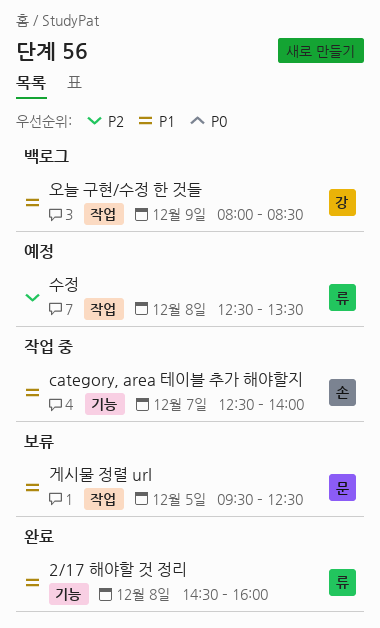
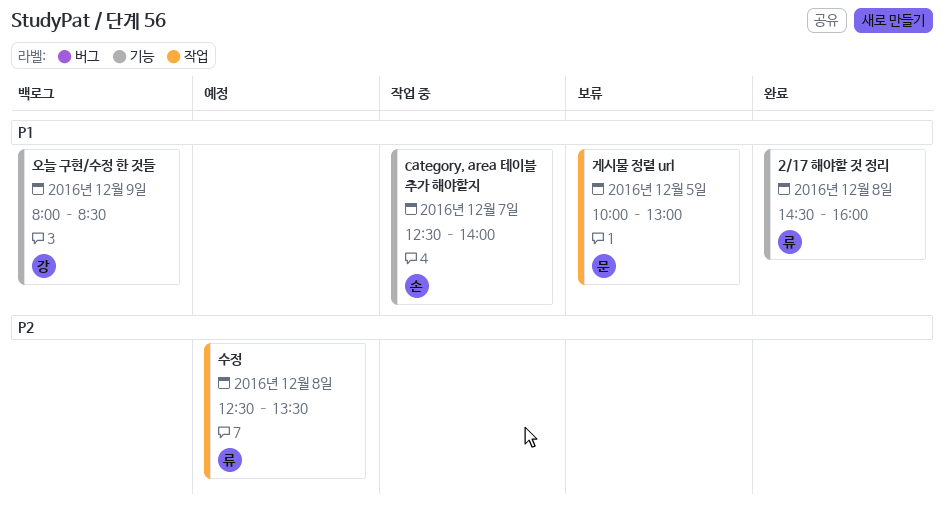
게시물 정렬 url, begins: 09:30 -> 10:00
게시물 정렬 url, ends: 12:30 -> 13:00
오늘 구현/수정 한 것들, label: 작업 -> 기능

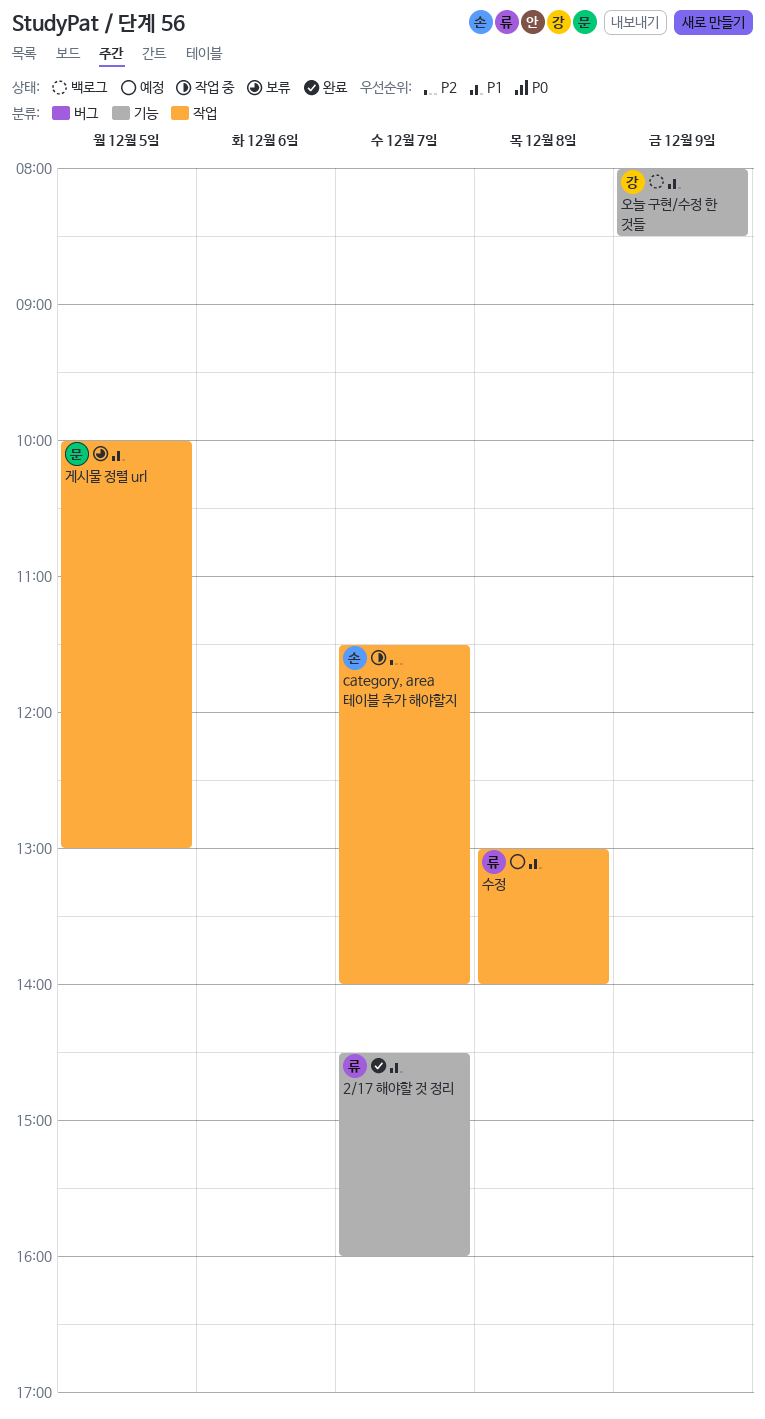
2/17 해야할 것 정리, day: Dec 8 -> Dec 7
category, area 테이블 추가 해야할지, priority: P1 -> P2
category, area 테이블 추가 해야할지, label: 기능 -> 작업
category, area 테이블 추가 해야할지, begins: 12:30 -> 11:30
수정, priority: P2 -> P1
수정, begins: 12:30 -> 13:00
수정, ends: 13:30 -> 14:00

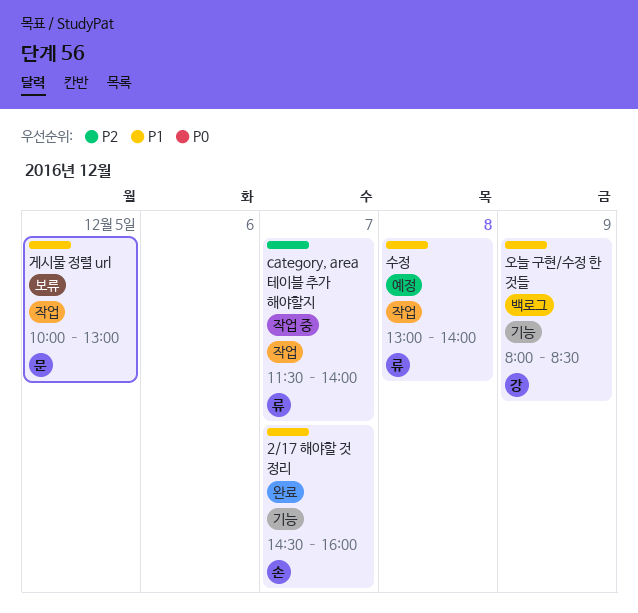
2/17 해야할 것 정리, owner: 류 -> 손
category, area 테이블 추가 해야할지, owner: 손 -> 류

